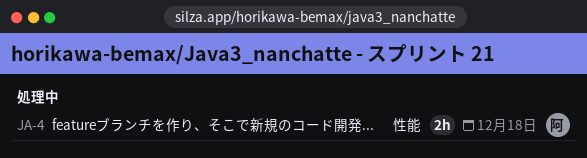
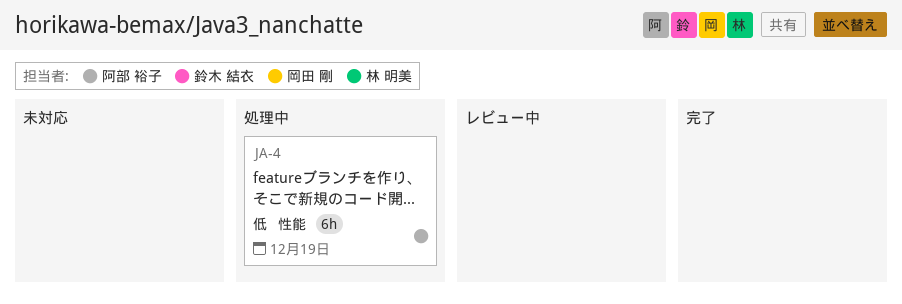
JA-4, estimate: 2h -> 6h
JA-4, due: Dec 18 -> Dec 19

